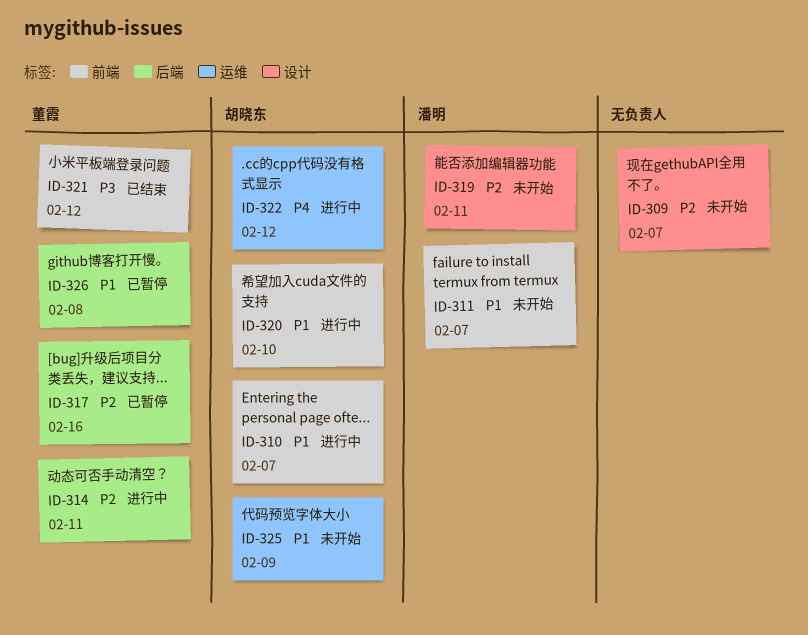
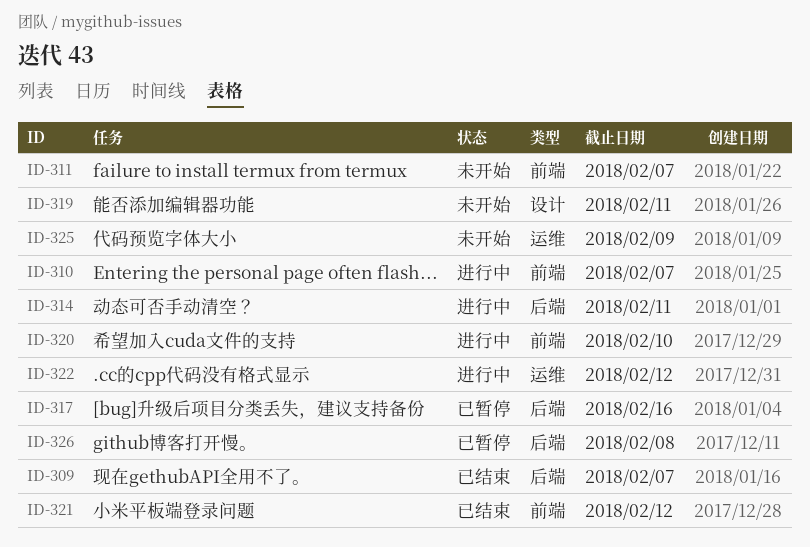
ID-309, status: 未开始 -> 已结束
ID-309, label: 设计 -> 后端

